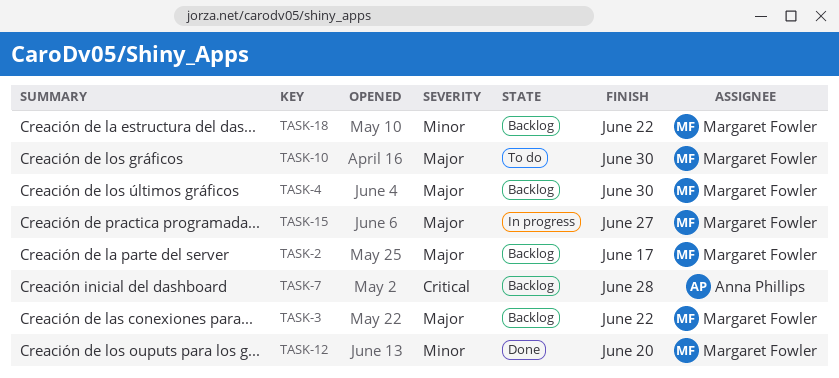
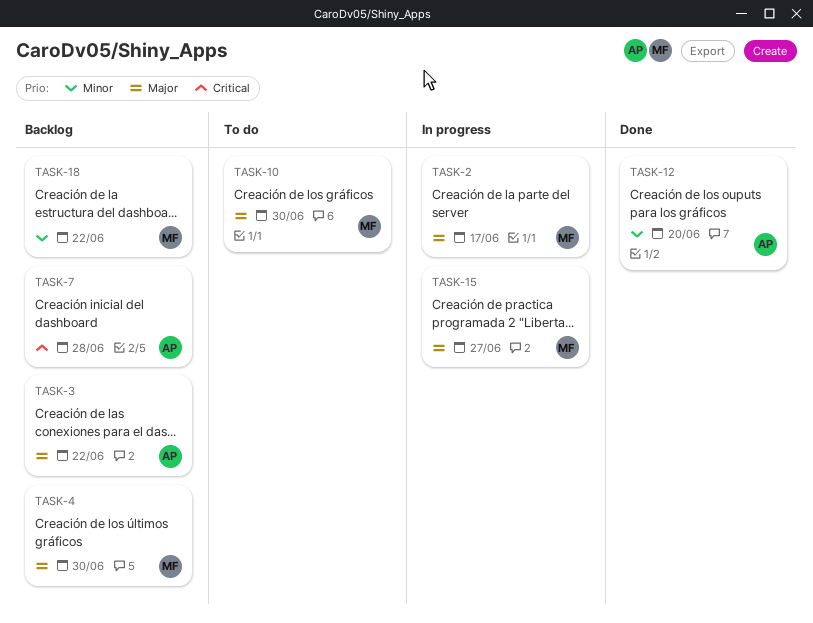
TASK-2, status: Backlog -> In progress
TASK-3, owner: Margaret Fowler -> Anna Phillips
TASK-12, owner: Margaret Fowler -> Anna Phillips

